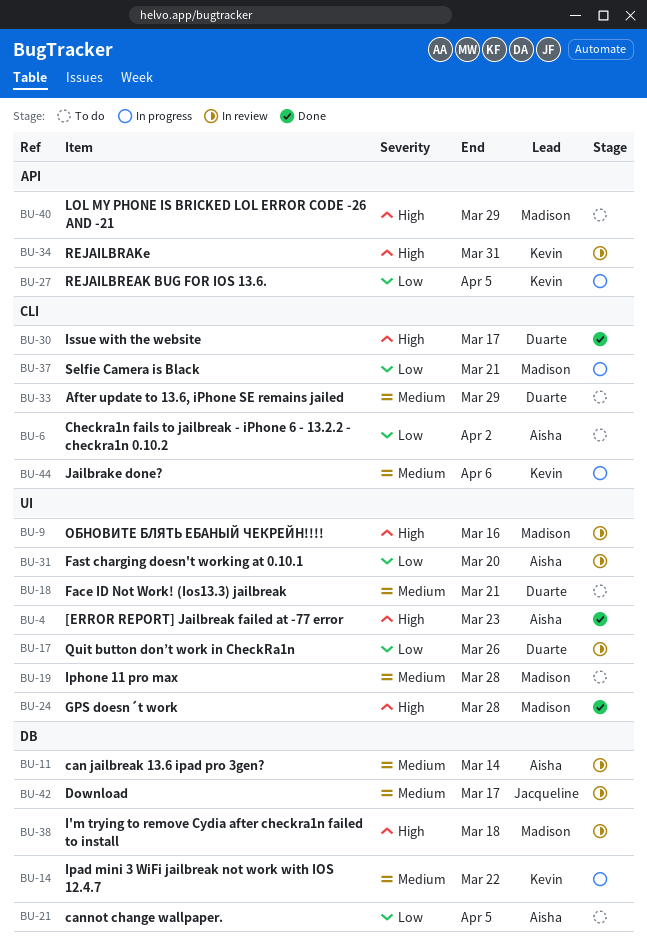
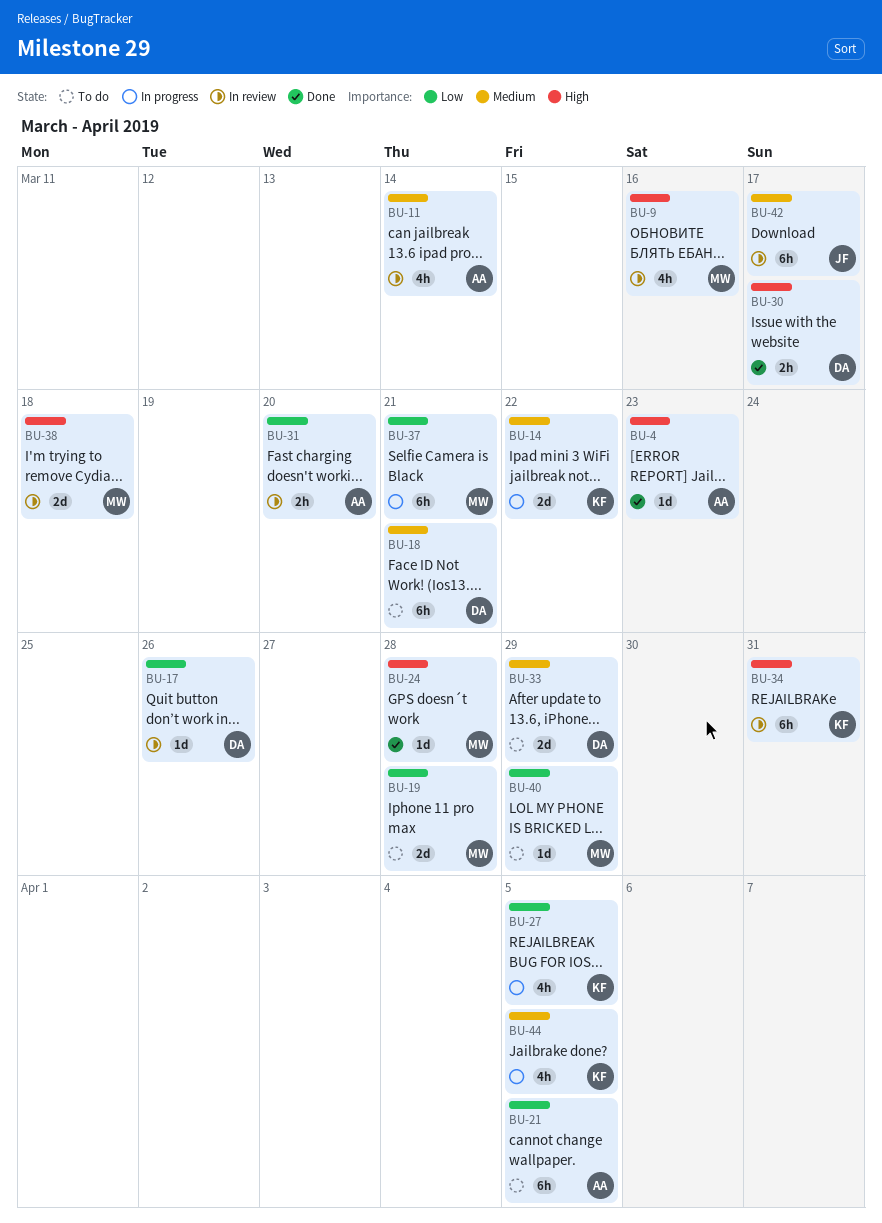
BU-6: present -> none
BU-19, priority: Medium -> Low
BU-40, priority: High -> Low
BU-44, due: Apr 6 -> Apr 5

